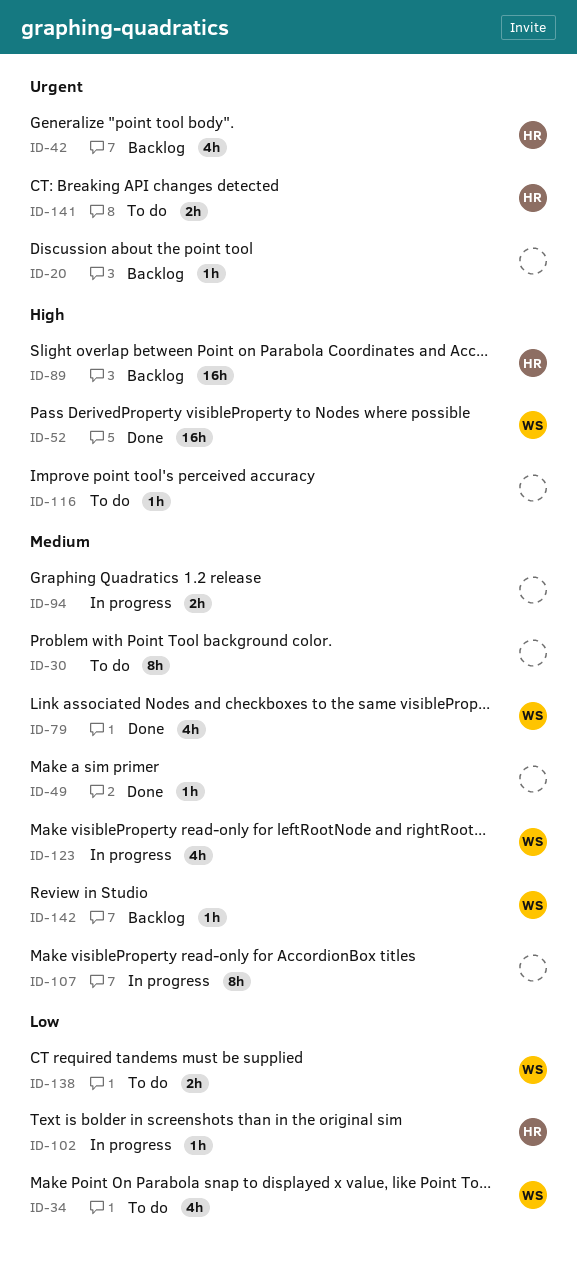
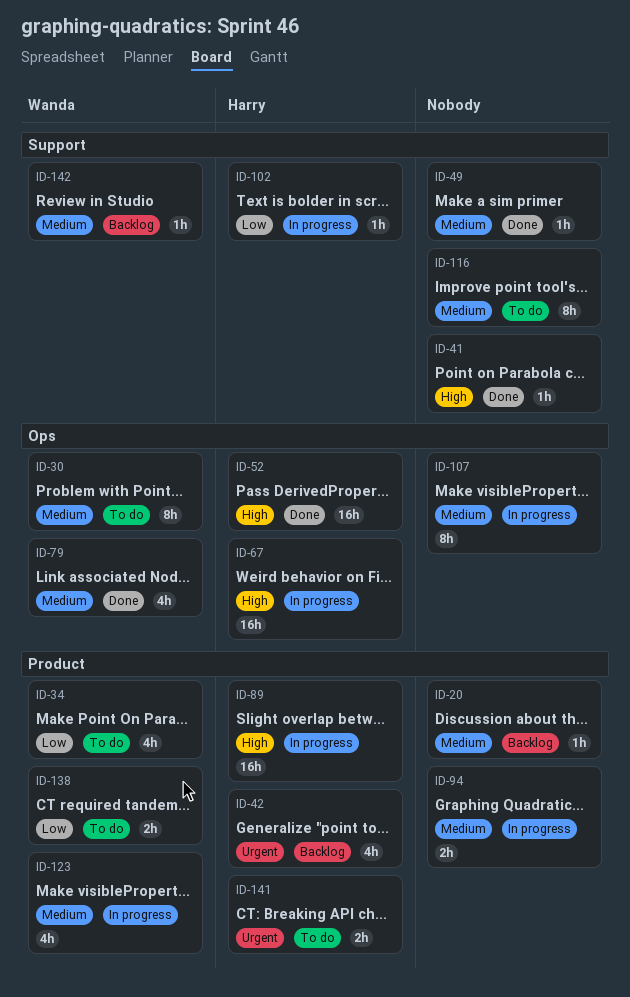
ID-20, priority: Urgent -> Medium
ID-30, owner: none -> Wanda
ID-41: none -> present
ID-52, owner: Wanda -> Harry
ID-67: none -> present
ID-89, status: Backlog -> In progress
ID-116, priority: High -> Medium
ID-116, estimate: 1h -> 8h

